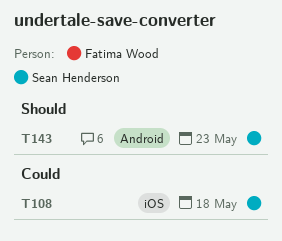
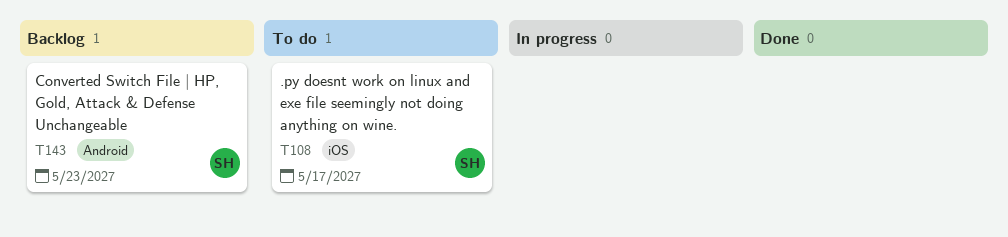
T108, due: May 18 -> May 17

